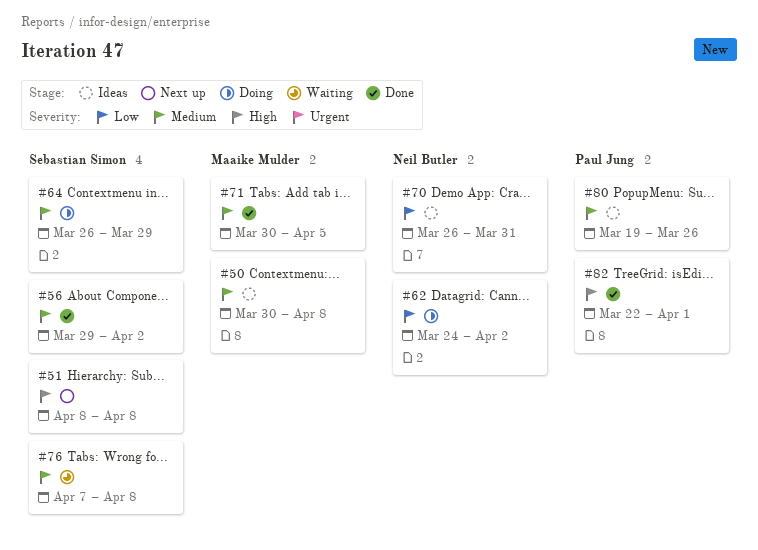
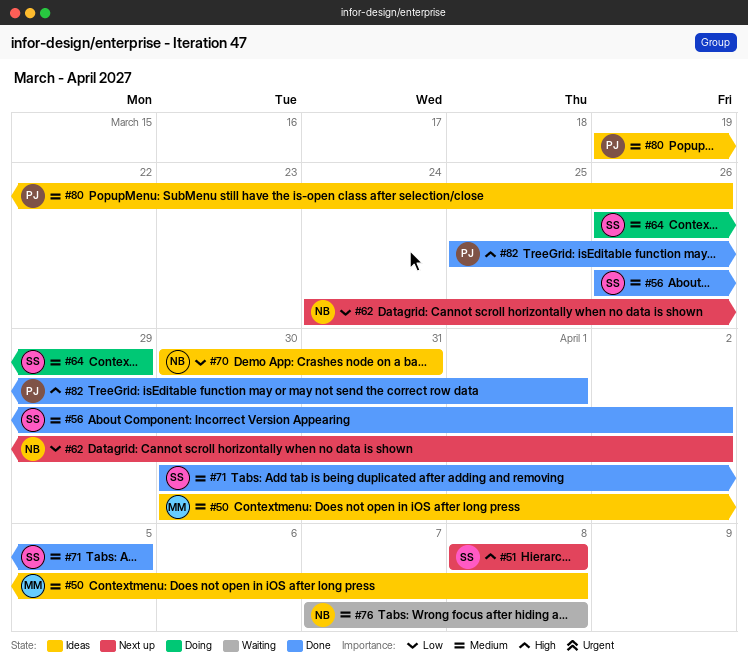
#56, start: Mar 29 -> Mar 26
#62, status: Doing -> Next up
#70, start: Mar 26 -> Mar 30
#71, owner: Maaike Mulder -> Sebastian Simon
#76, owner: Sebastian Simon -> Neil Butler
#82, start: Mar 22 -> Mar 25

